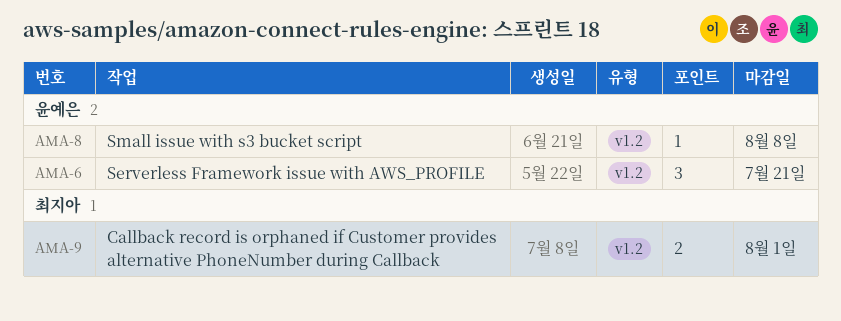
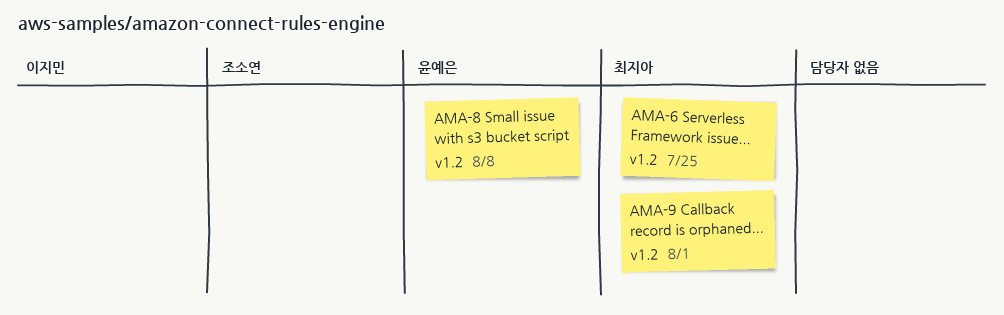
AMA-6, owner: 윤예은 -> 최지아
AMA-6, due: Jul 21 -> Jul 25

